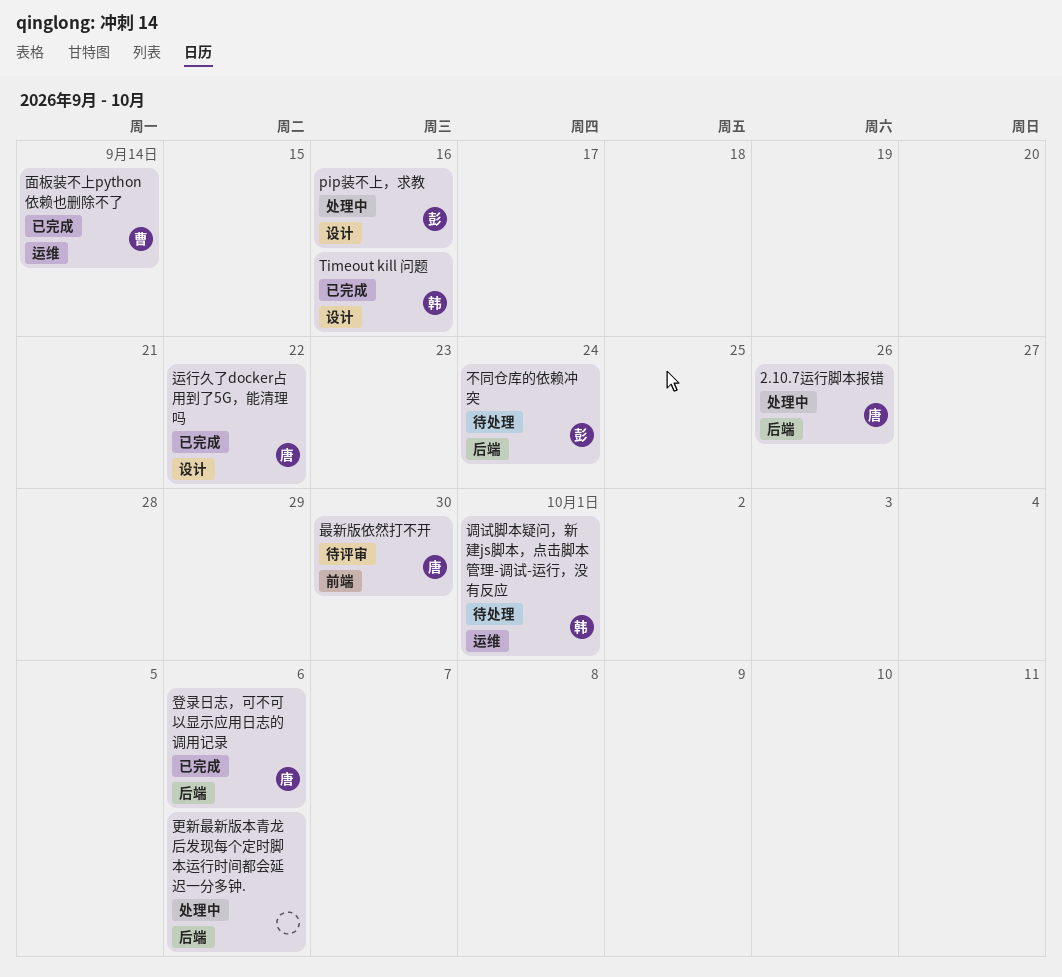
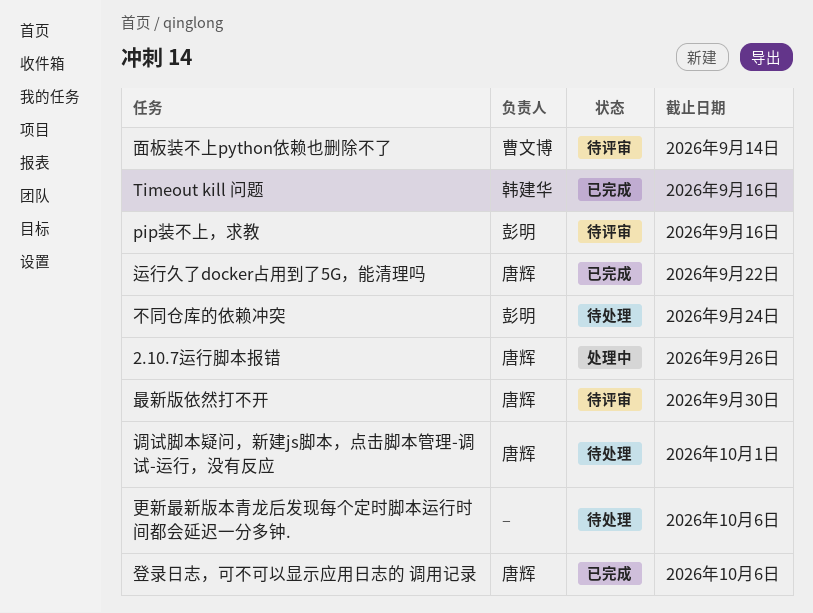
pip装不上，求教, status: 处理中 -> 待评审
更新最新版本青龙后发现每个定时脚本运行时间都会延迟一分多钟., status: 处理中 -> 待处理
调试脚本疑问，新建js脚本，点击脚本管理-调试-运行，没有反应, owner: 韩建华 -> 唐辉
面板装不上python依赖也删除不了, status: 已完成 -> 待评审

